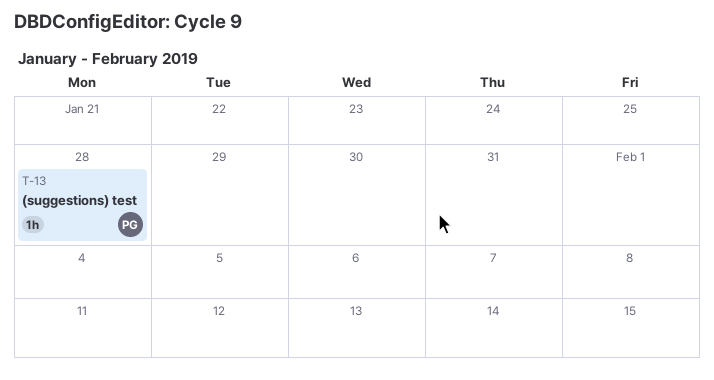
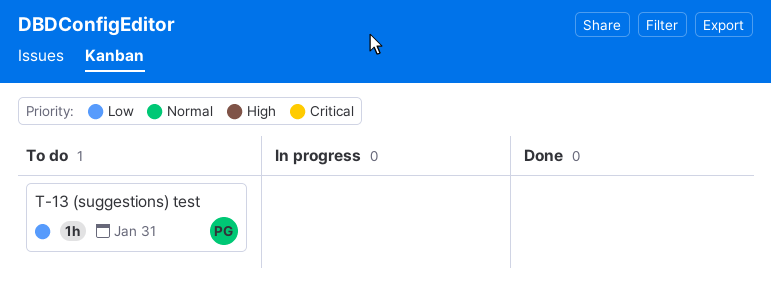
T-13, due: Jan 28 -> Jan 31

